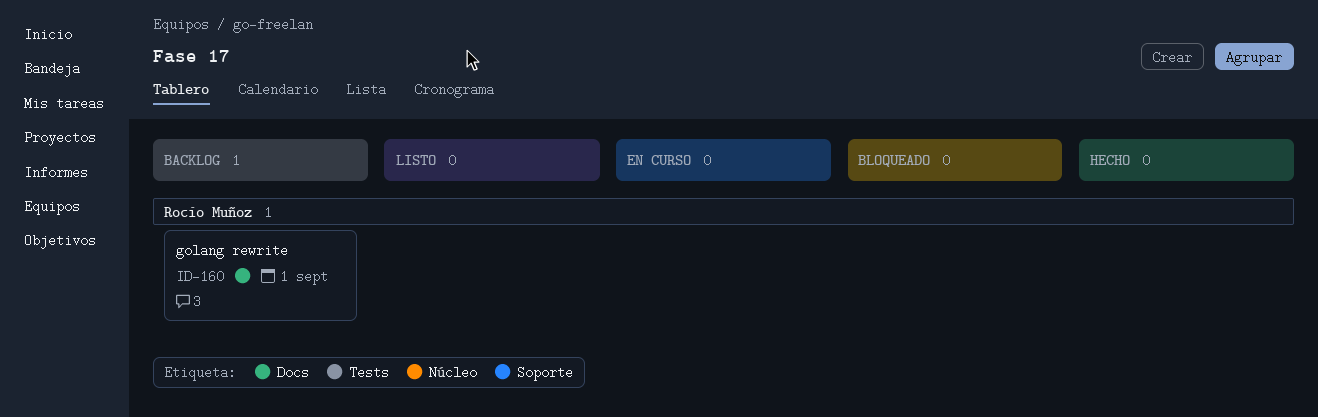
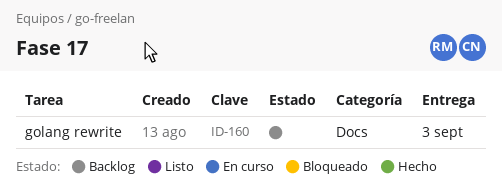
ID-160, due: Sep 1 -> Sep 3

